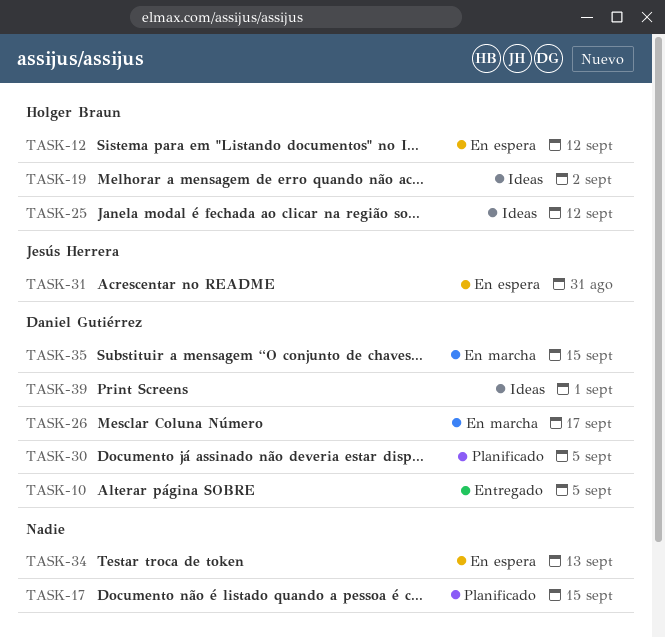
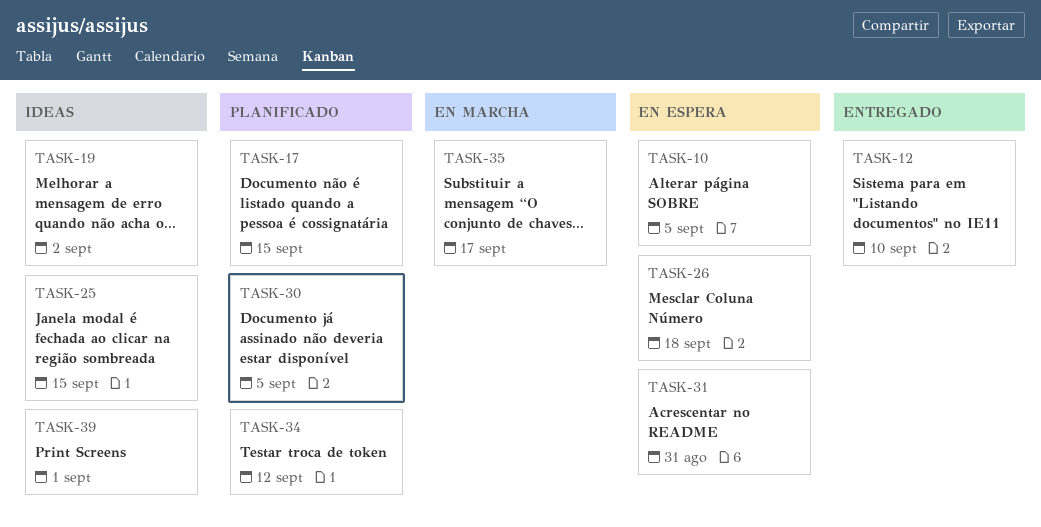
TASK-10, status: Entregado -> En espera
TASK-12, status: En espera -> Entregado
TASK-12, due: Sep 12 -> Sep 10
TASK-25, due: Sep 12 -> Sep 15
TASK-26, status: En marcha -> En espera
TASK-26, due: Sep 17 -> Sep 18
TASK-34, status: En espera -> Planificado
TASK-34, due: Sep 13 -> Sep 12
TASK-35, due: Sep 15 -> Sep 17

